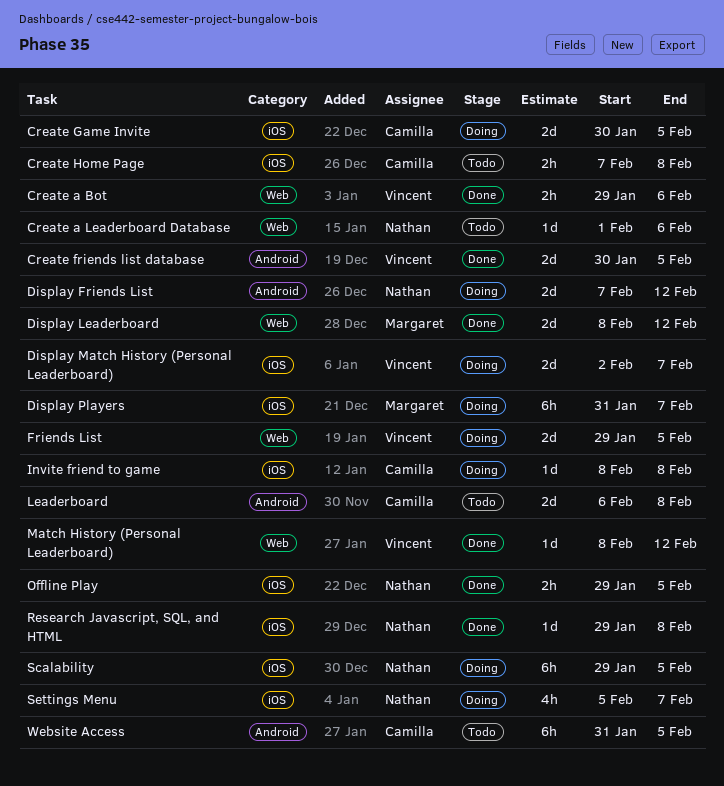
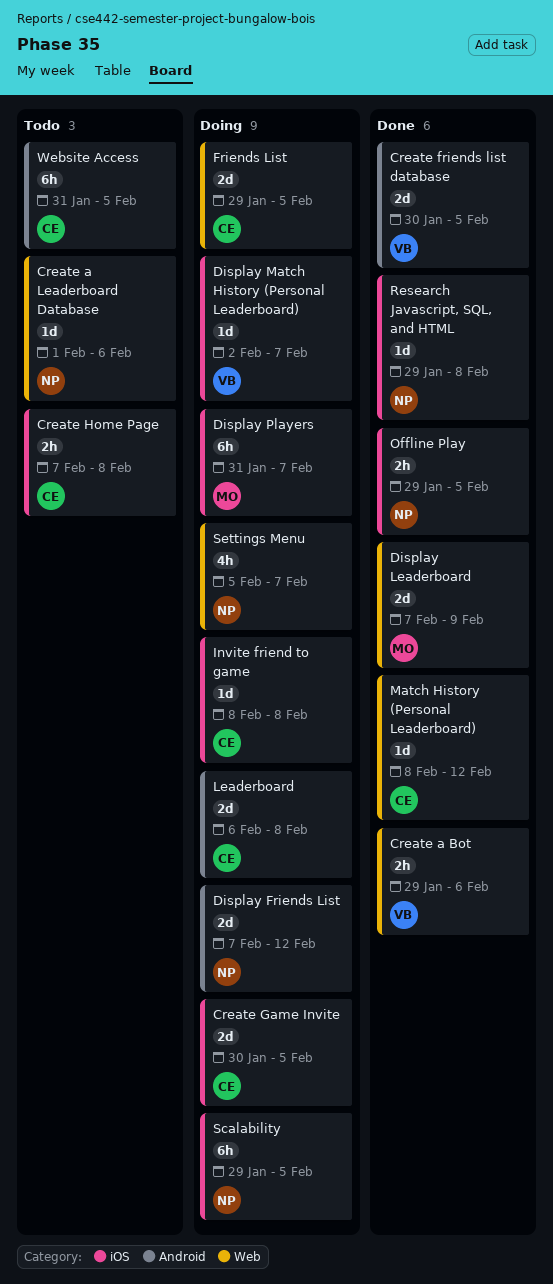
Display Leaderboard, start: Feb 8 -> Feb 7
Display Leaderboard, due: Feb 12 -> Feb 9
Display Match History (Personal Leaderboard), estimate: 2d -> 1d
Friends List, owner: Vincent -> Camilla
Leaderboard, status: Todo -> Doing
Match History (Personal Leaderboard), owner: Vincent -> Camilla
Settings Menu, label: iOS -> Web

